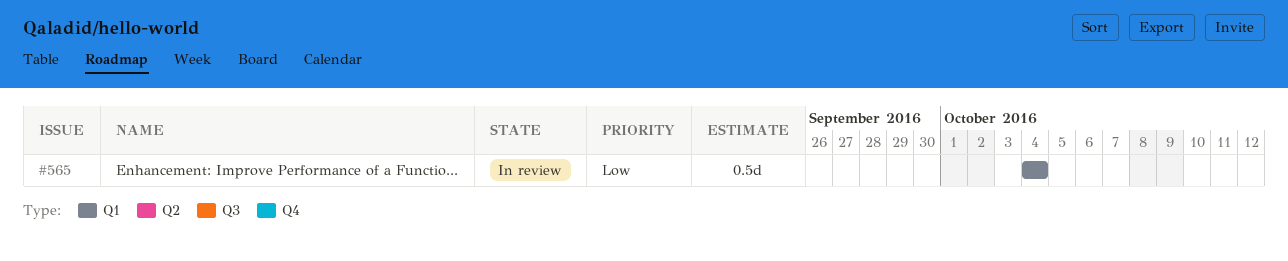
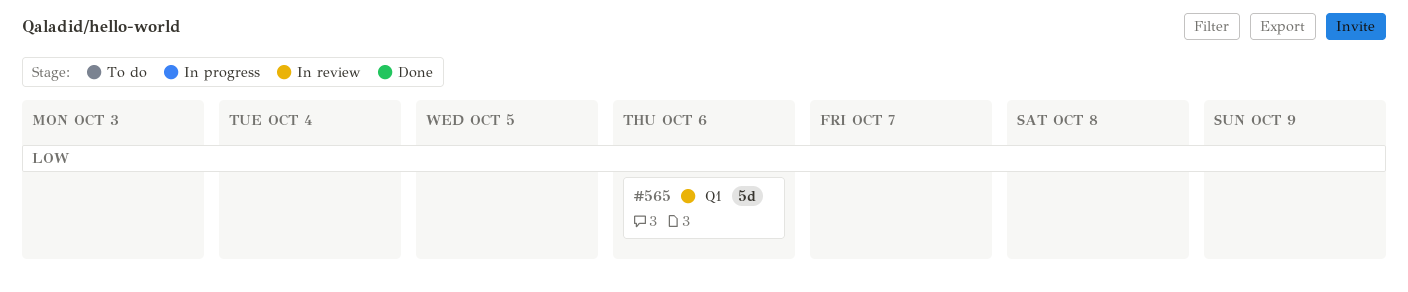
#565, estimate: 0.5d -> 5d
#565, due: Oct 4 -> Oct 6

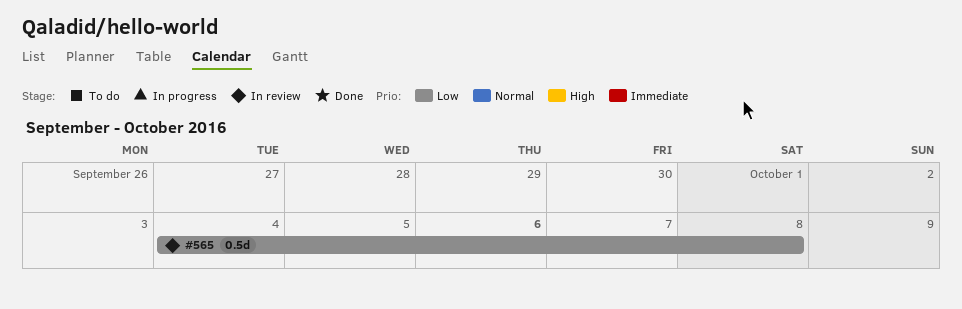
#565, estimate: 5d -> 0.5d
#565, due: Oct 6 -> Oct 8

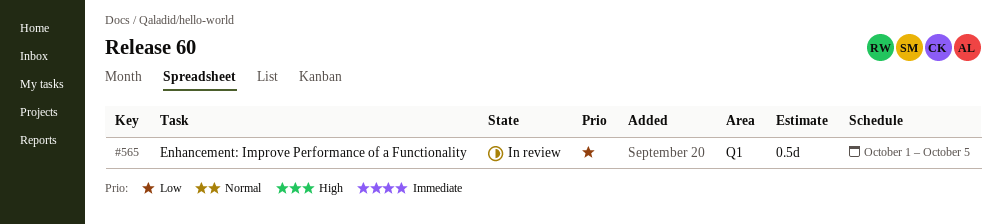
#565, start: Oct 4 -> Oct 1
#565, due: Oct 8 -> Oct 5

